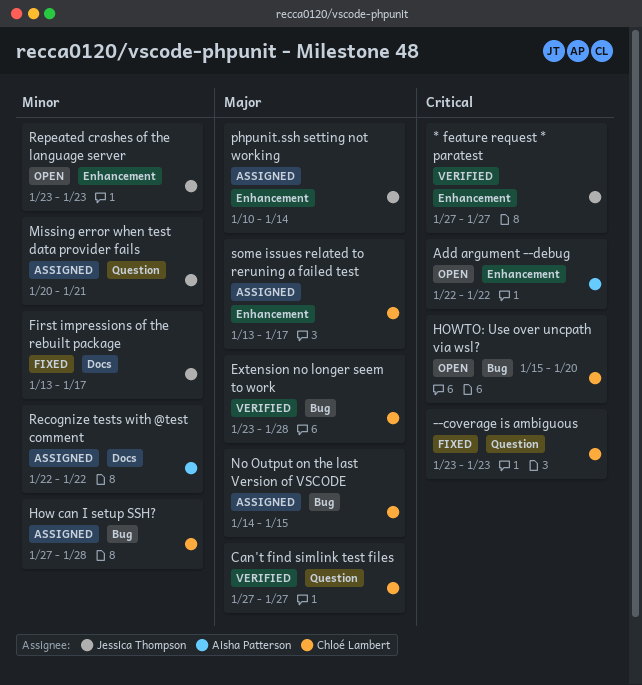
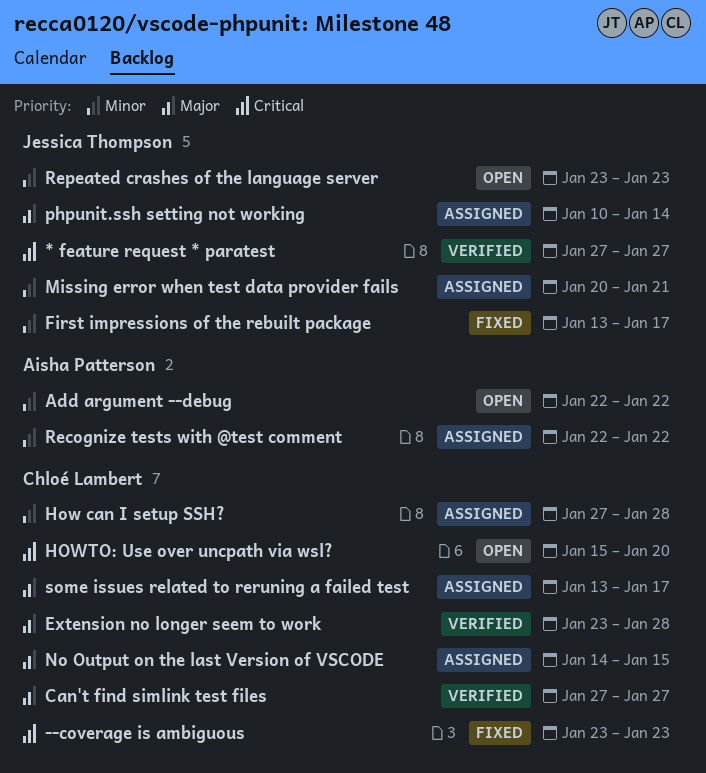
Add argument --debug, priority: Critical -> Minor

